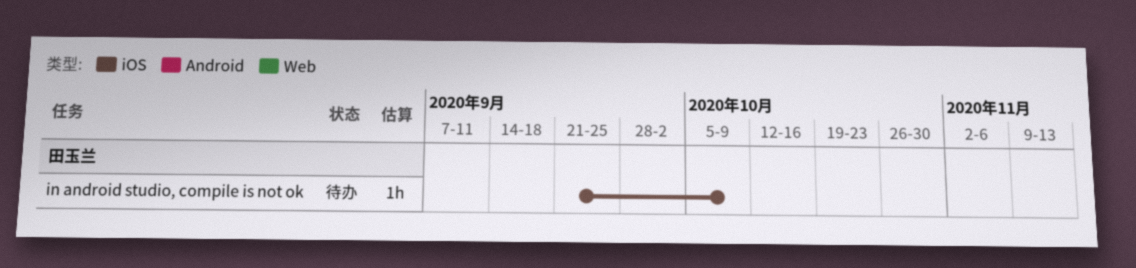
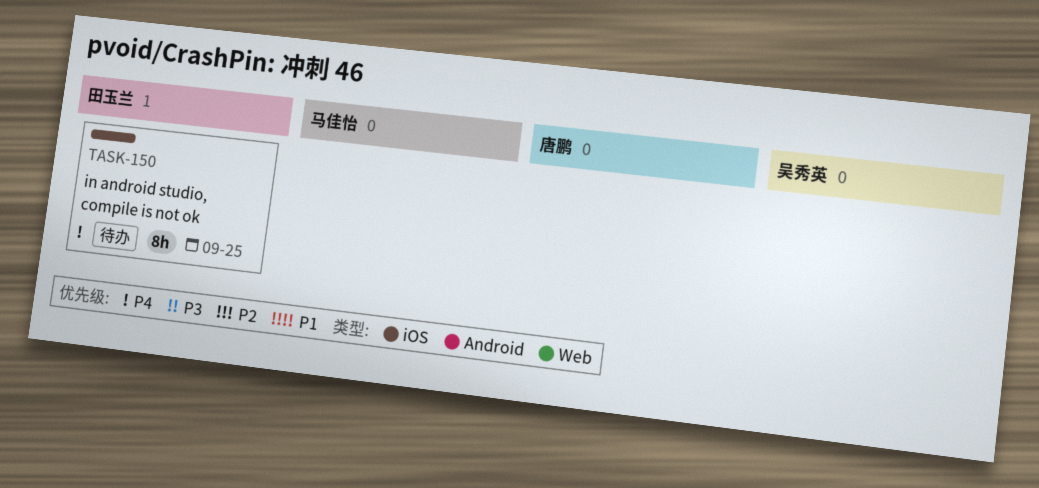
in android studio, compile is not ok, estimate: 1h -> 8h
in android studio, compile is not ok, due: Oct 9 -> Sep 25

